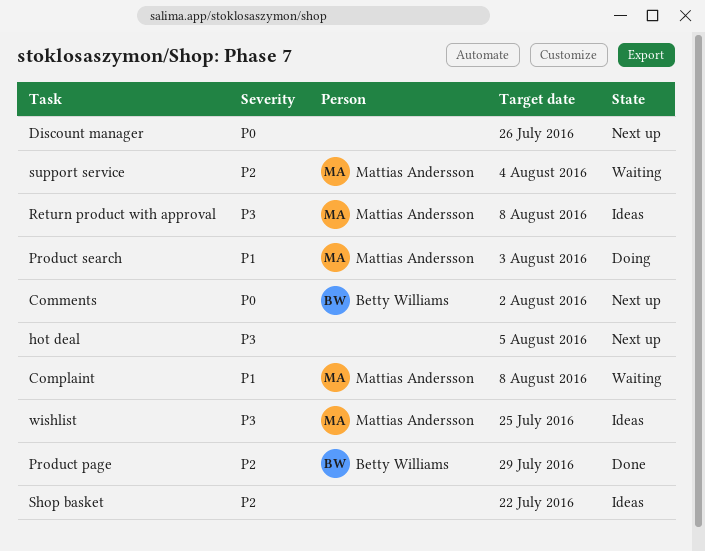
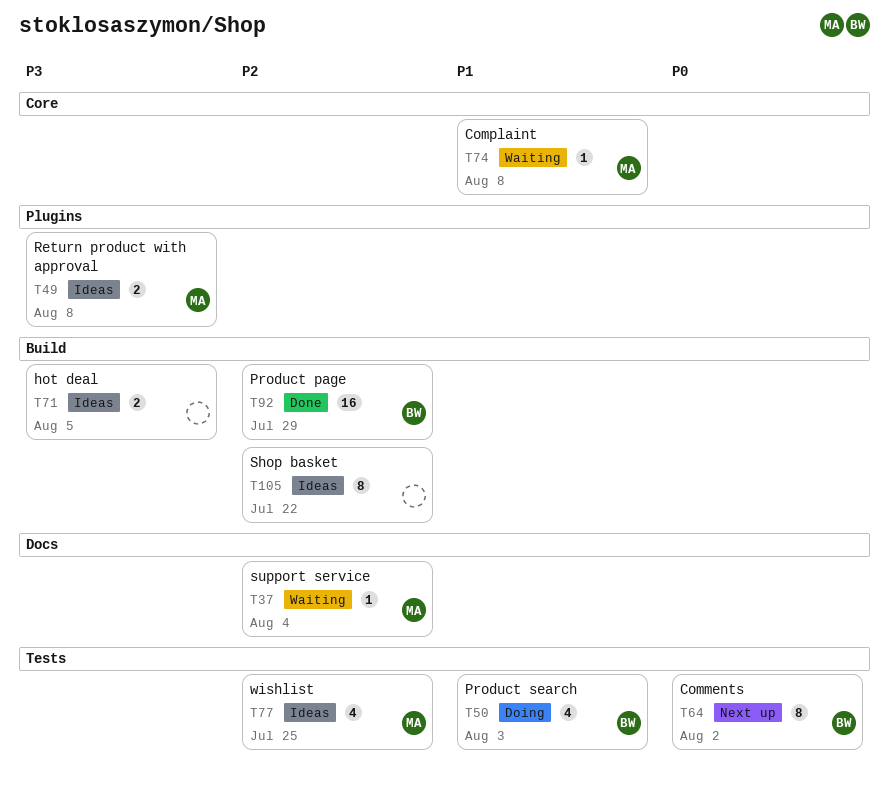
Discount manager: present -> none
hot deal, status: Next up -> Ideas
Product search, owner: Mattias Andersson -> Betty Williams
wishlist, priority: P3 -> P2

